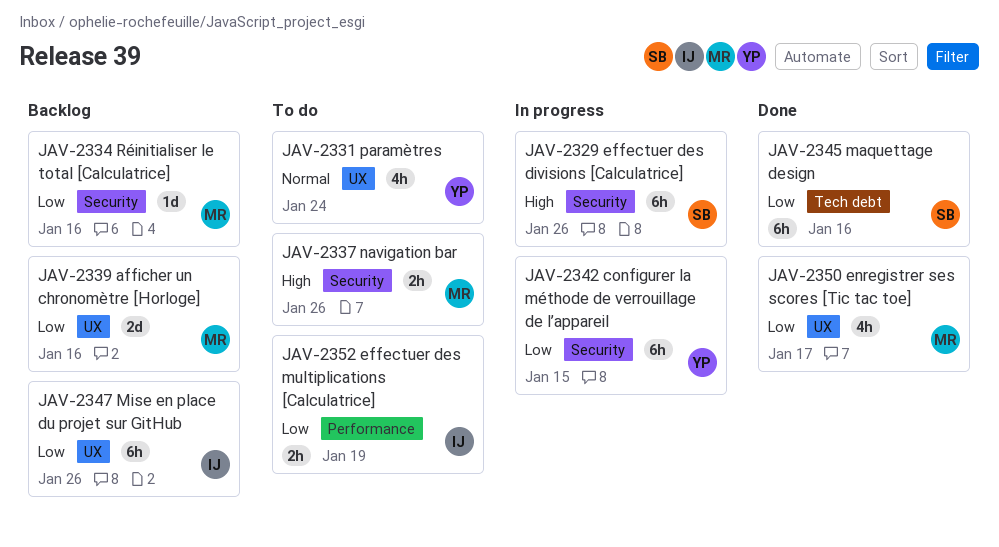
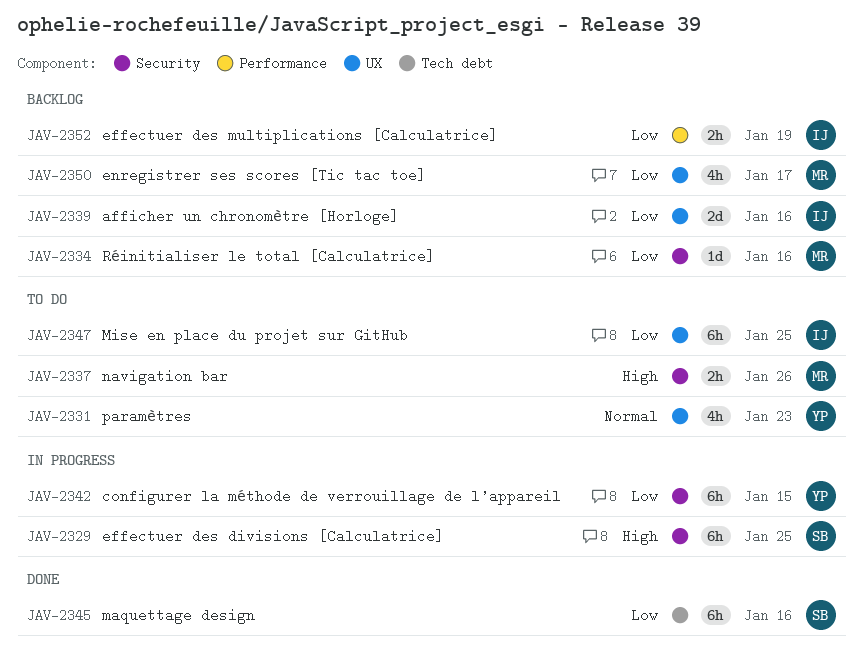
JAV-2329, due: Jan 26 -> Jan 25
JAV-2331, due: Jan 24 -> Jan 23
JAV-2339, owner: MR -> IJ
JAV-2347, status: Backlog -> To do
JAV-2347, due: Jan 26 -> Jan 25
JAV-2350, status: Done -> Backlog
JAV-2352, status: To do -> Backlog

